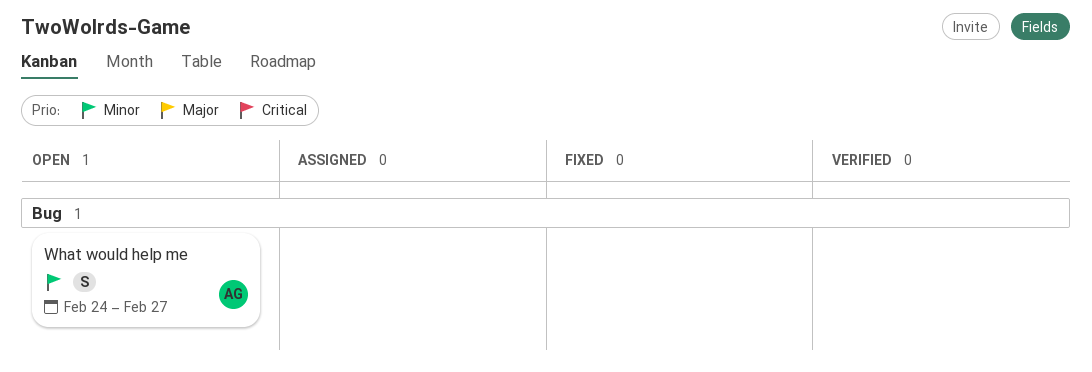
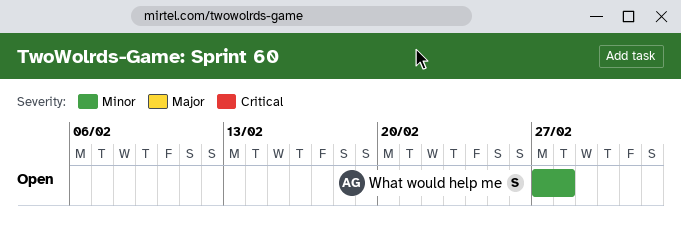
What would help me, start: Feb 24 -> Feb 27
What would help me, due: Feb 27 -> Feb 28

